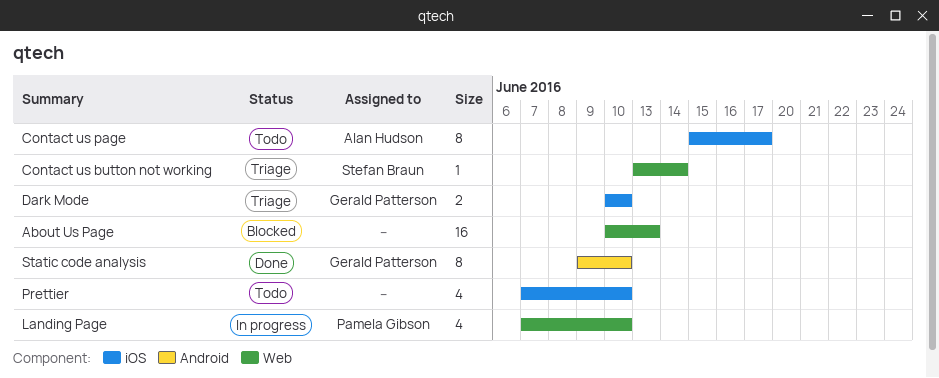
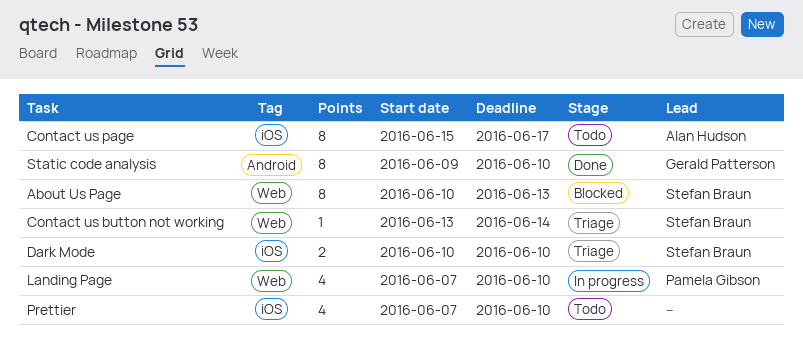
About Us Page, owner: none -> Stefan Braun
About Us Page, estimate: 16 -> 8
Dark Mode, owner: Gerald Patterson -> Stefan Braun

